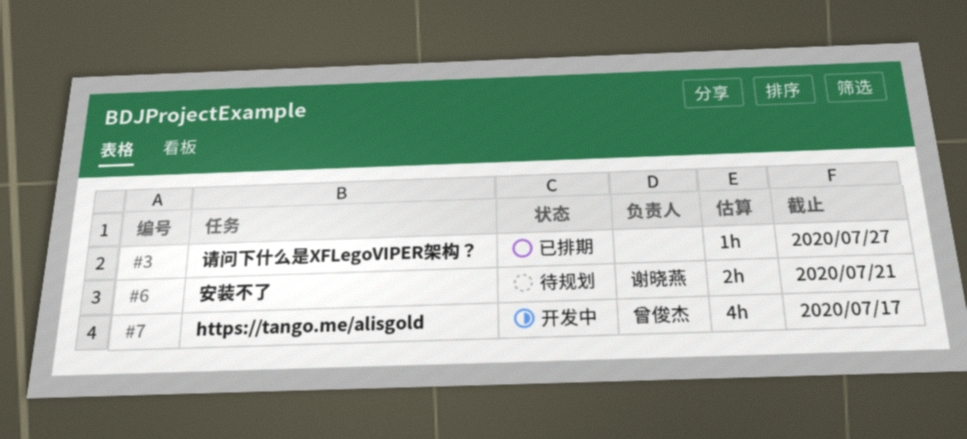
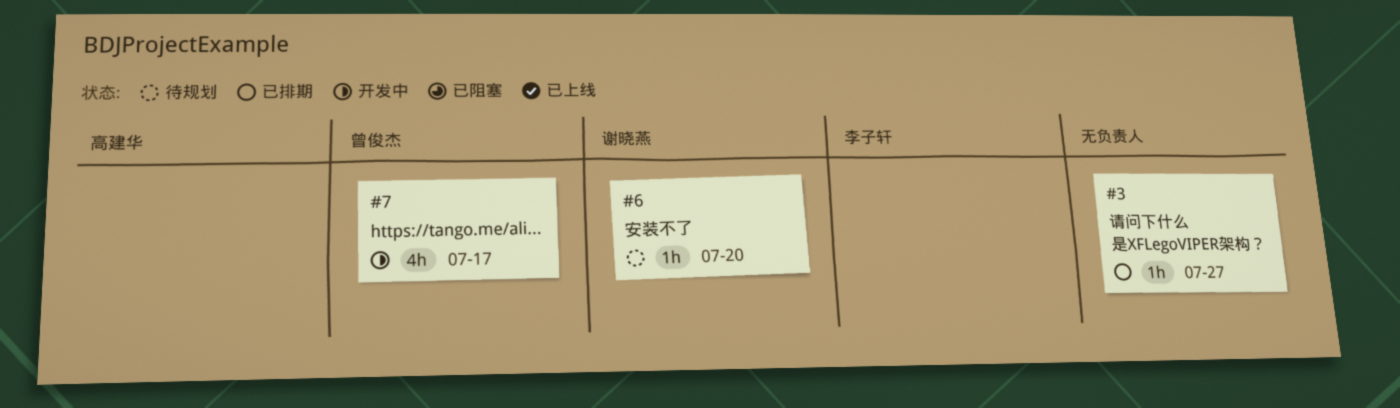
#6, estimate: 2h -> 1h
#6, due: Jul 21 -> Jul 20

